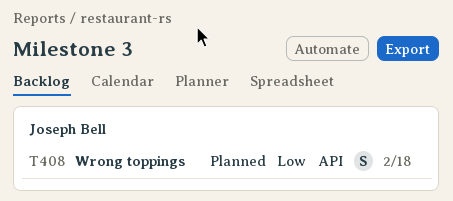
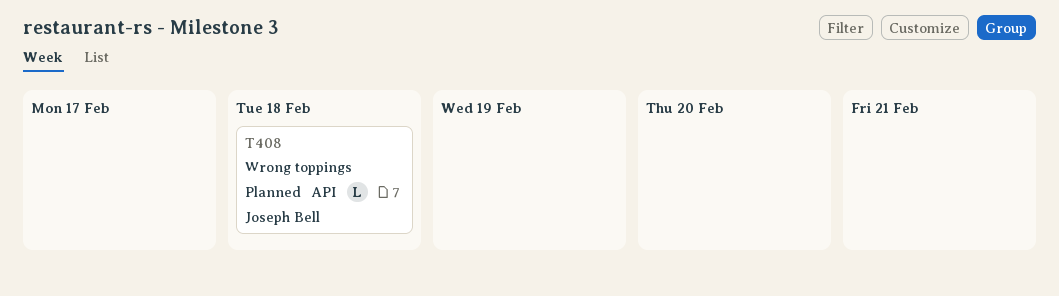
T408, estimate: S -> L

